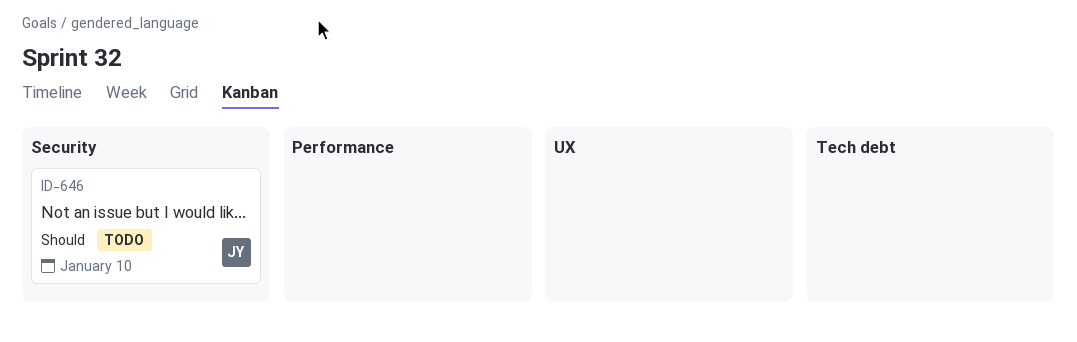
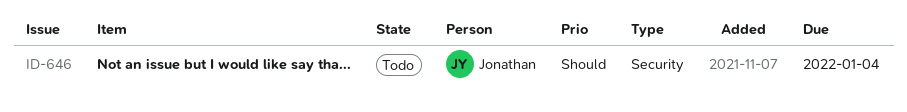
ID-646, due: Jan 10 -> Jan 4

